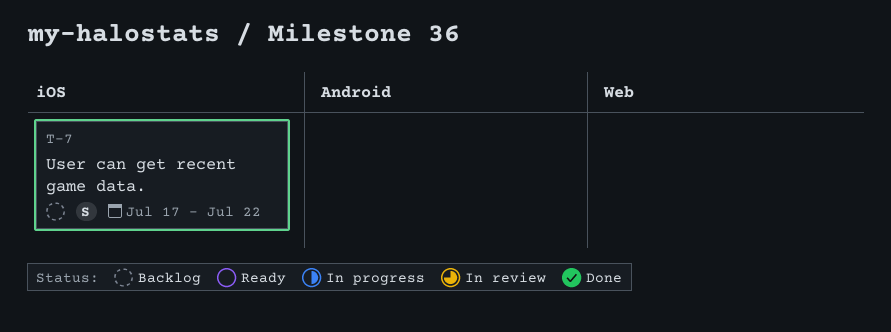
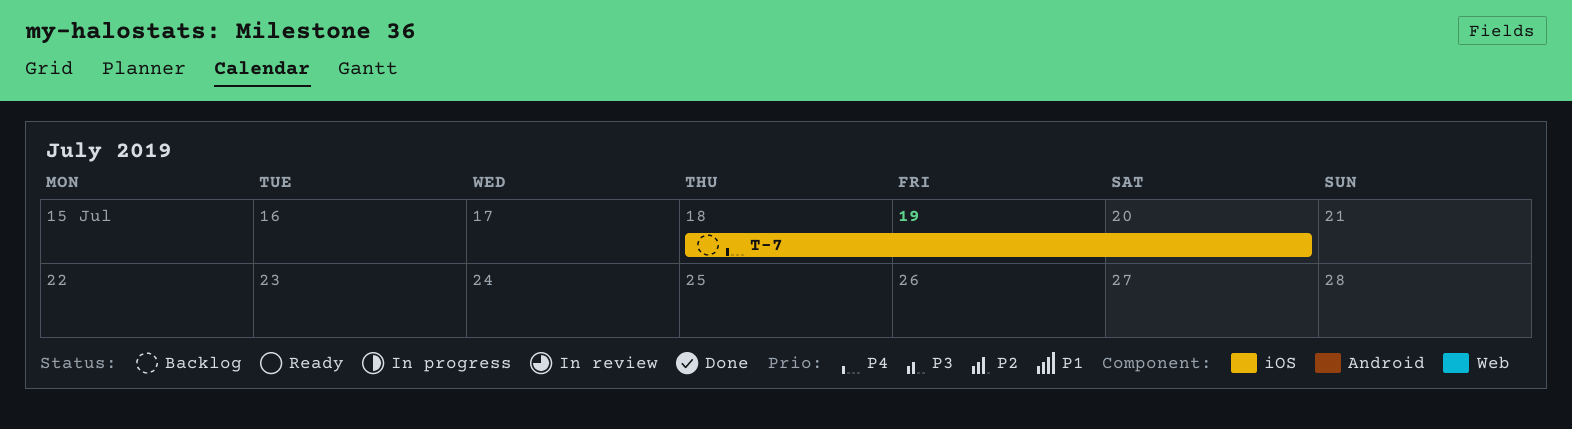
T-7, start: Jul 17 -> Jul 18
T-7, due: Jul 22 -> Jul 20

